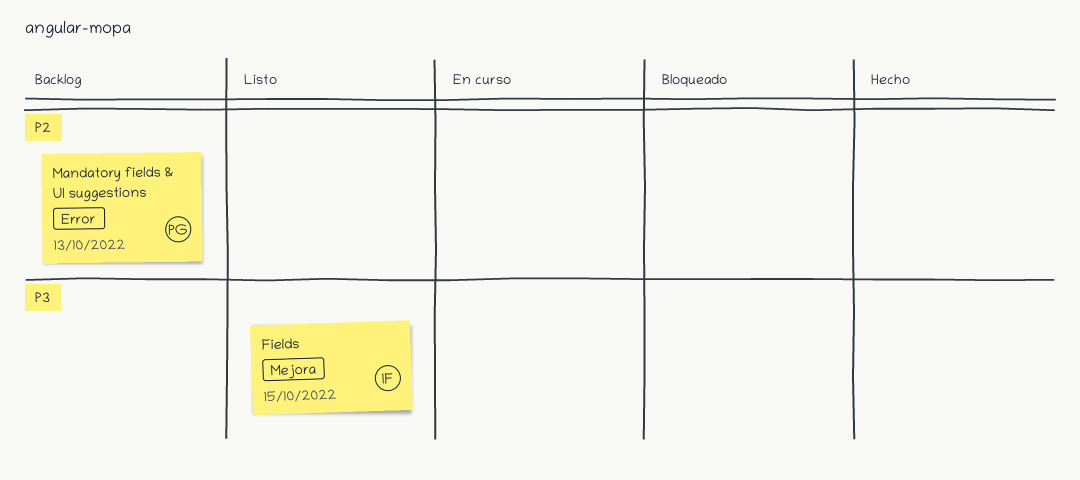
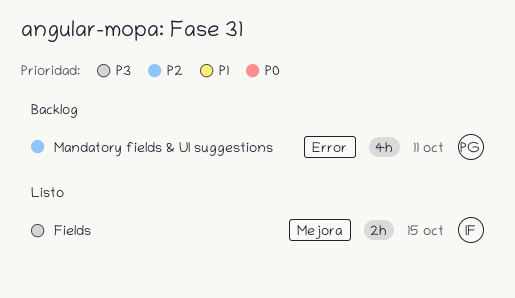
Mandatory fields & UI suggestions, due: Oct 13 -> Oct 11

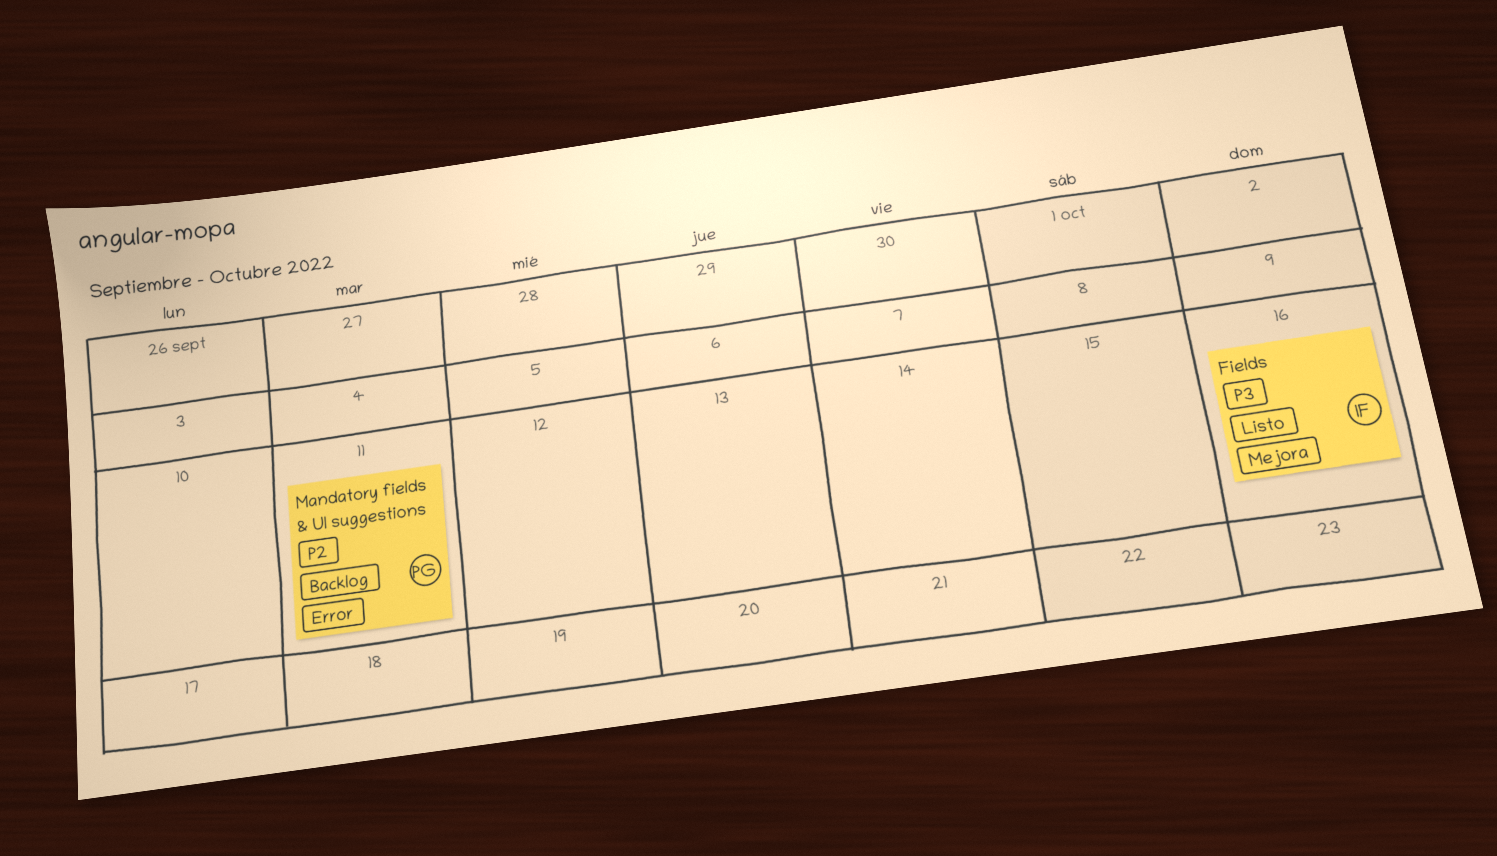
Fields, due: Oct 15 -> Oct 16

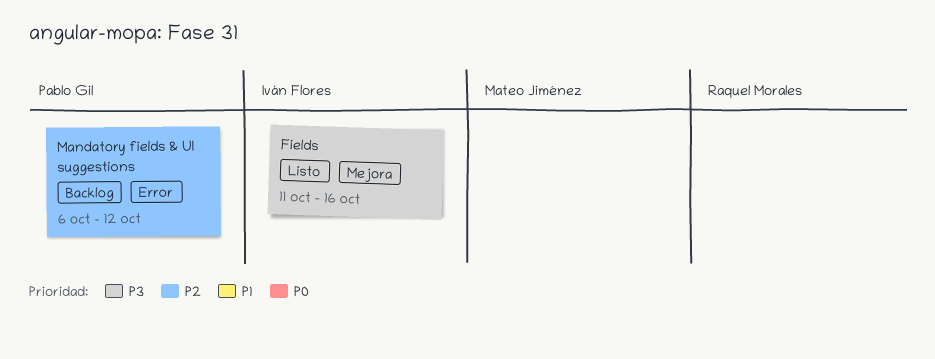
Mandatory fields & UI suggestions, due: Oct 11 -> Oct 12

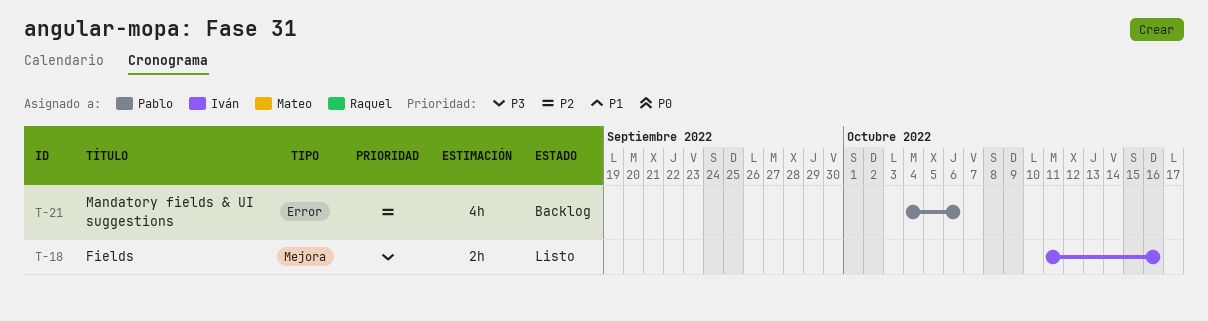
Mandatory fields & UI suggestions, start: Oct 6 -> Oct 4
Mandatory fields & UI suggestions, due: Oct 12 -> Oct 6

